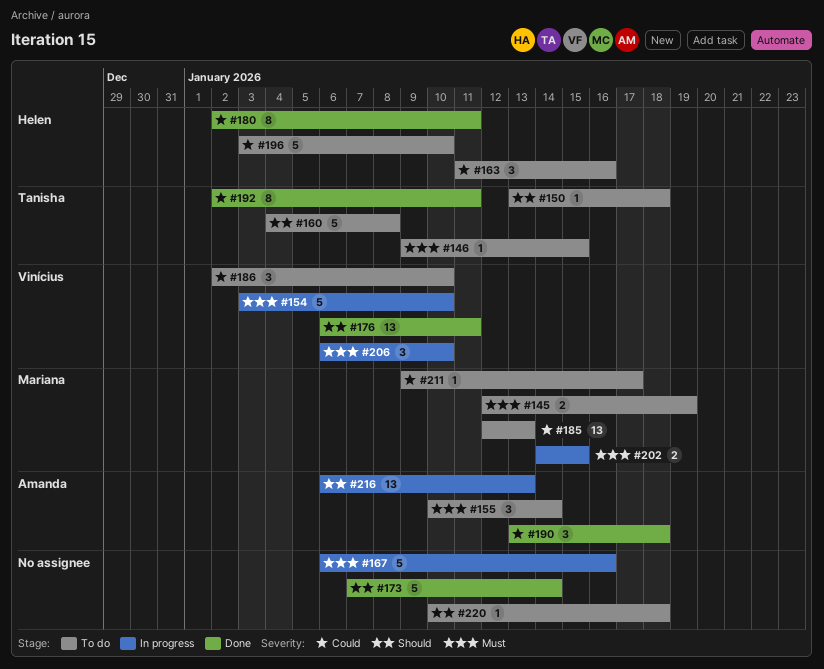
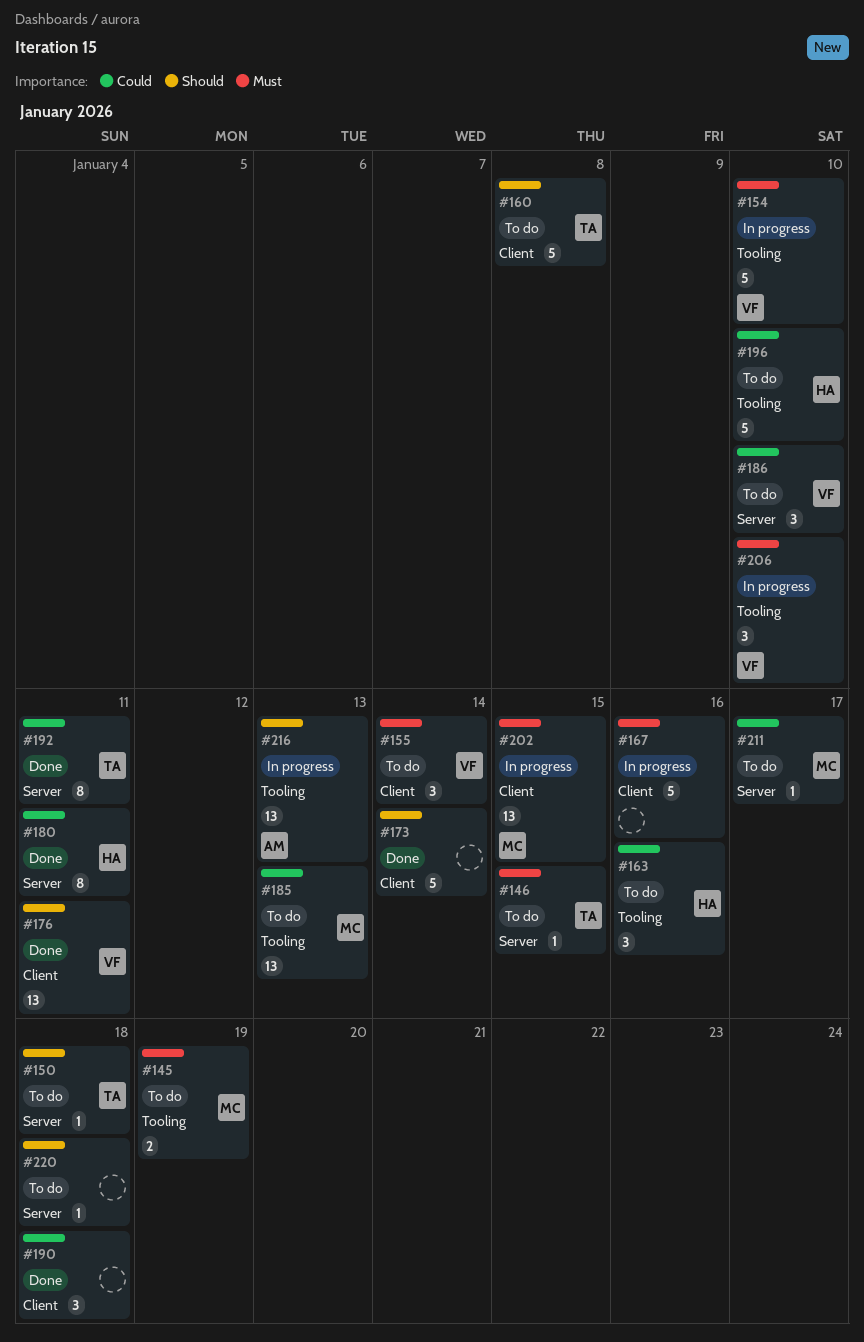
#155, owner: Amanda -> Vinícius
#190, owner: Amanda -> none
#202, estimate: 2 -> 13

